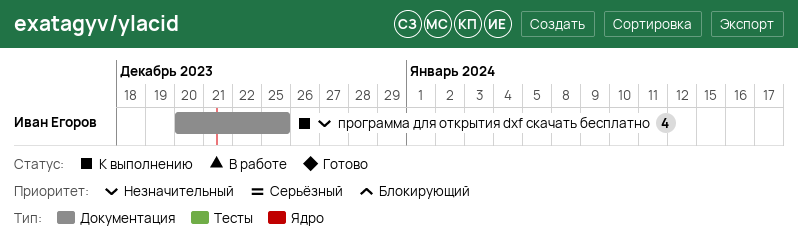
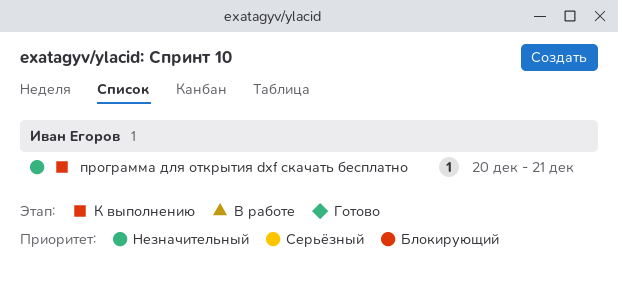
программа для открытия dxf скачать бесплатно, estimate: 4 -> 1
программа для открытия dxf скачать бесплатно, due: Dec 25 -> Dec 21

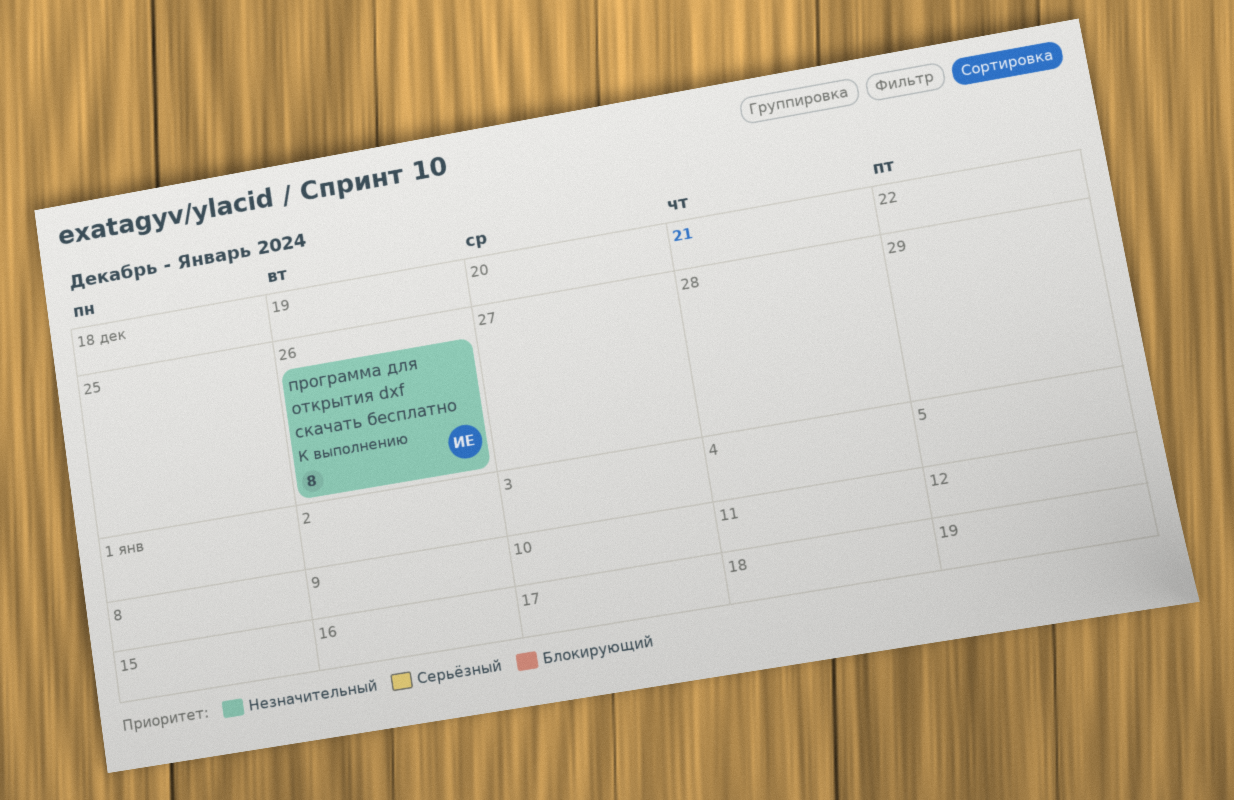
программа для открытия dxf скачать бесплатно, estimate: 1 -> 8
программа для открытия dxf скачать бесплатно, due: Dec 21 -> Dec 26

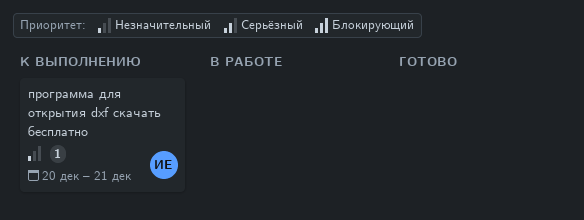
программа для открытия dxf скачать бесплатно, estimate: 8 -> 1
программа для открытия dxf скачать бесплатно, due: Dec 26 -> Dec 21

